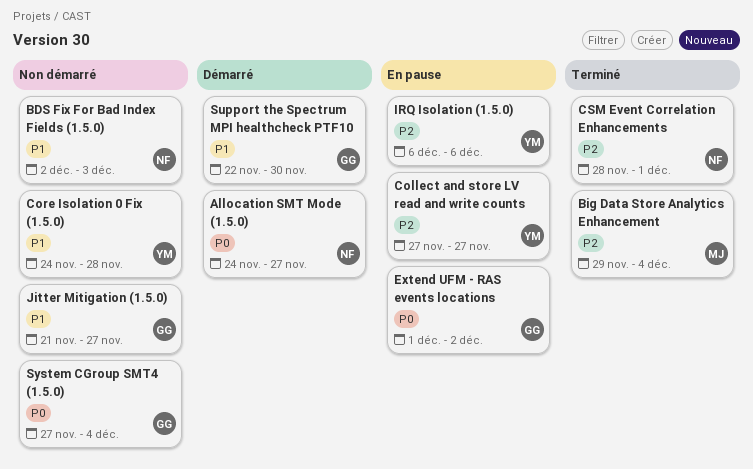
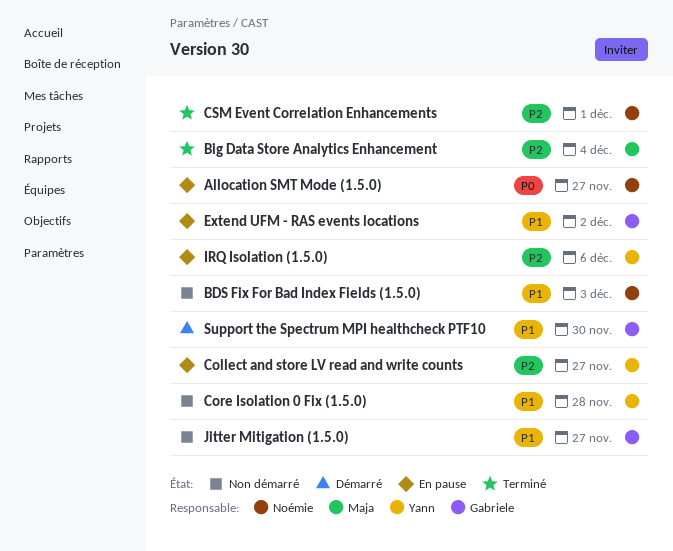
Allocation SMT Mode (1.5.0), status: Démarré -> En pause
Extend UFM - RAS events locations, priority: P0 -> P1
System CGroup SMT4 (1.5.0): present -> none

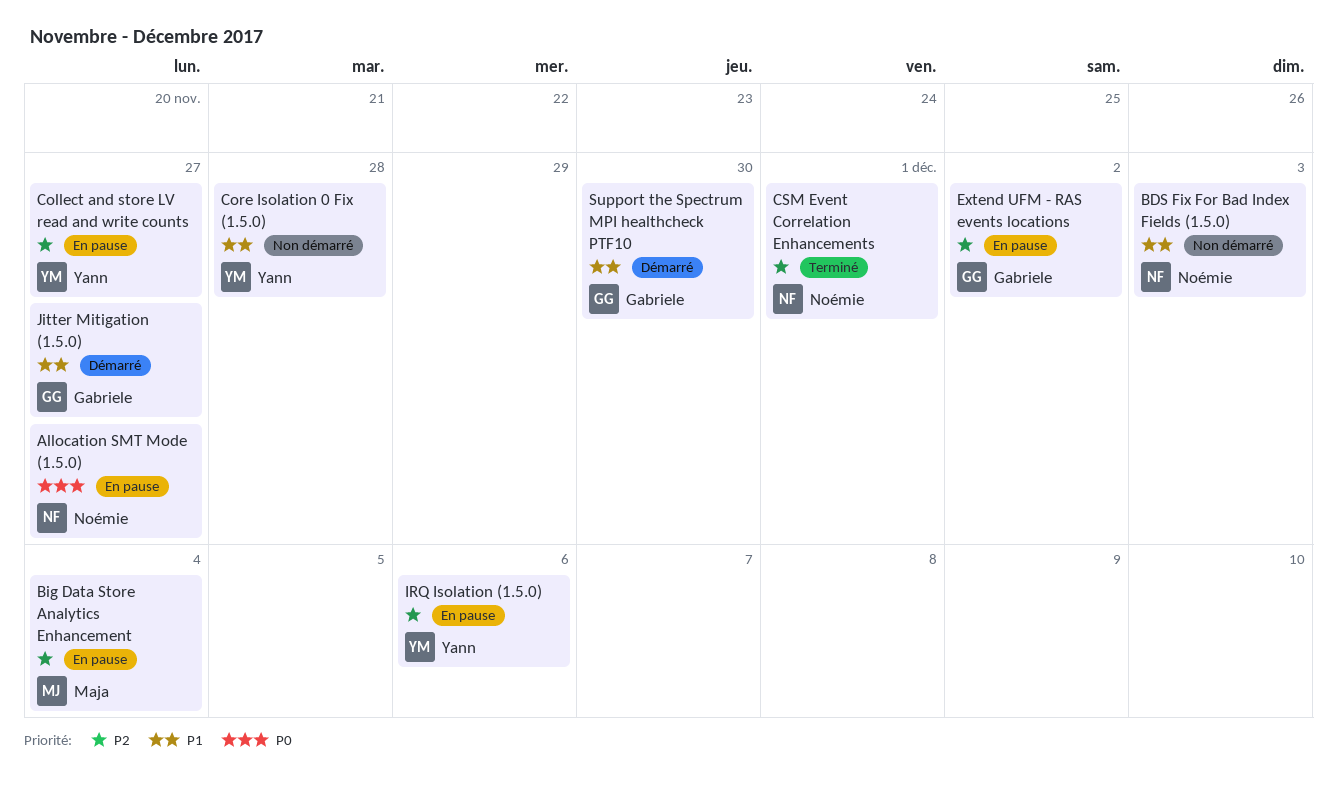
Big Data Store Analytics Enhancement, status: Terminé -> En pause
Extend UFM - RAS events locations, priority: P1 -> P2
Jitter Mitigation (1.5.0), status: Non démarré -> Démarré

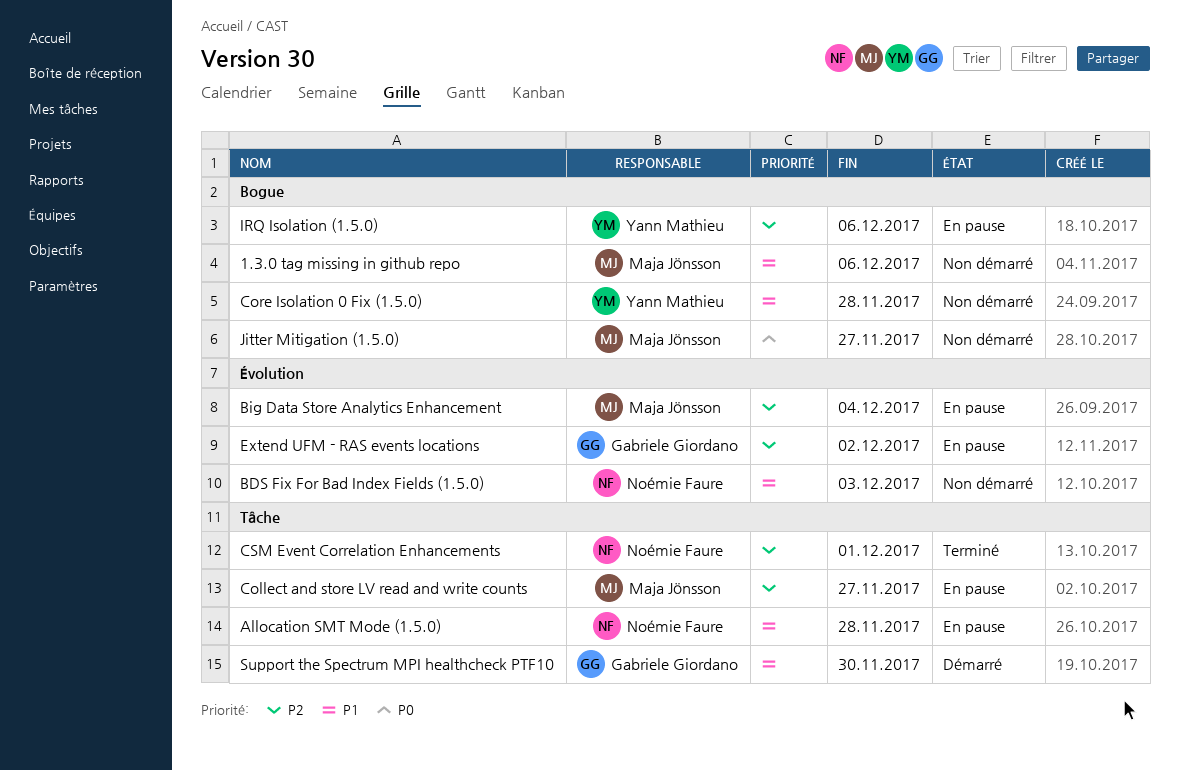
1.3.0 tag missing in github repo: none -> present
Allocation SMT Mode (1.5.0), priority: P0 -> P1
Allocation SMT Mode (1.5.0), due: Nov 27 -> Nov 28
Collect and store LV read and write counts, owner: Yann Mathieu -> Maja Jönsson
Jitter Mitigation (1.5.0), status: Démarré -> Non démarré
Jitter Mitigation (1.5.0), owner: Gabriele Giordano -> Maja Jönsson
Jitter Mitigation (1.5.0), priority: P1 -> P0

